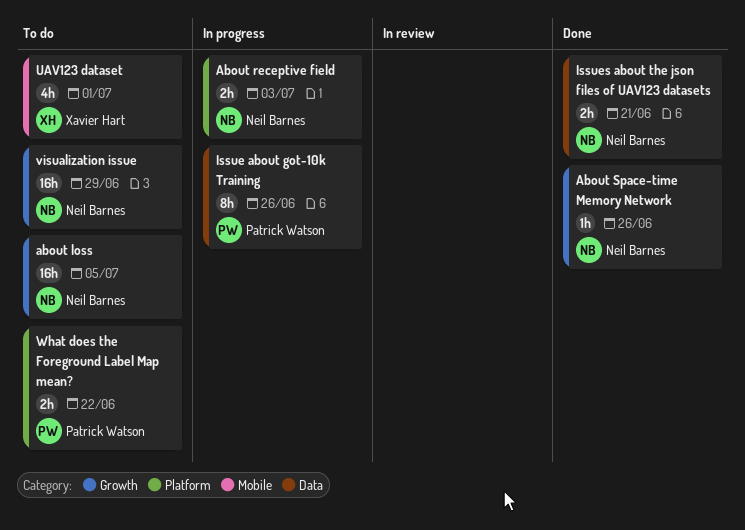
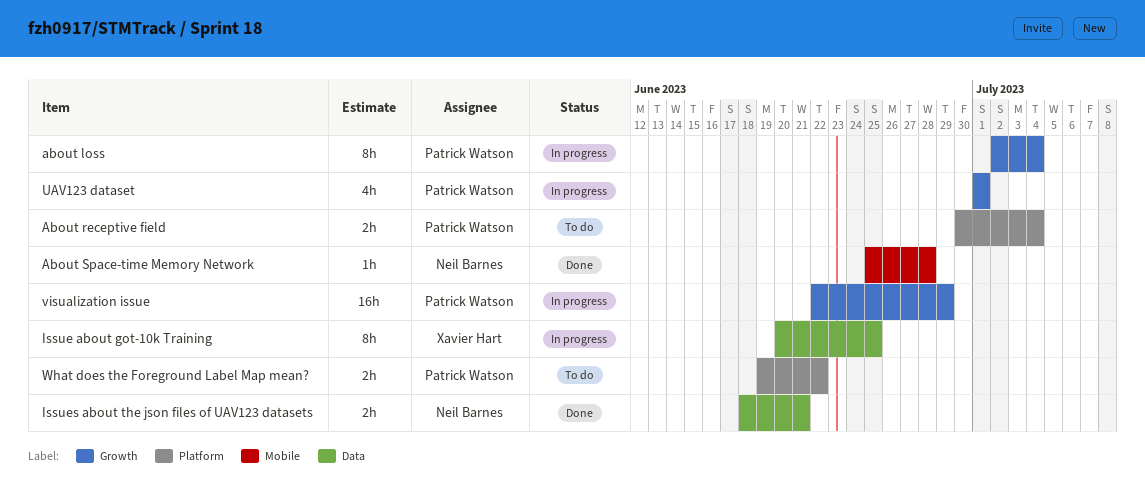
about loss, status: To do -> In progress
about loss, owner: Neil Barnes -> Patrick Watson
about loss, estimate: 16h -> 8h
about loss, due: Jul 5 -> Jul 4
About receptive field, status: In progress -> To do
About receptive field, owner: Neil Barnes -> Patrick Watson
About receptive field, due: Jul 3 -> Jul 4
About Space-time Memory Network, label: Growth -> Mobile
About Space-time Memory Network, due: Jun 26 -> Jun 28
Issue about got-10k Training, owner: Patrick Watson -> Xavier Hart
Issue about got-10k Training, due: Jun 26 -> Jun 25
UAV123 dataset, status: To do -> In progress
UAV123 dataset, owner: Xavier Hart -> Patrick Watson
UAV123 dataset, label: Mobile -> Growth
visualization issue, status: To do -> In progress
visualization issue, owner: Neil Barnes -> Patrick Watson

